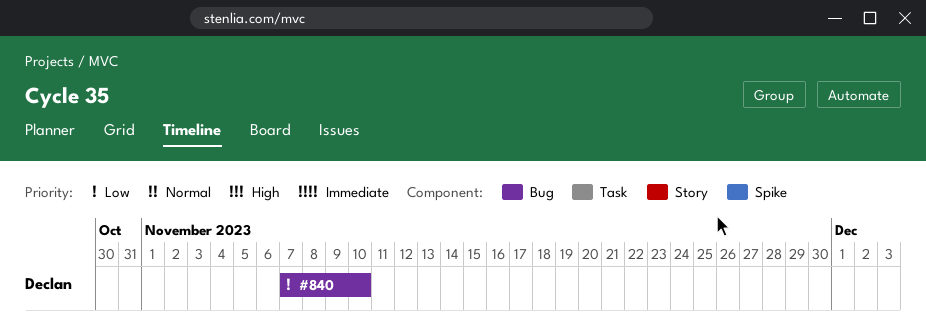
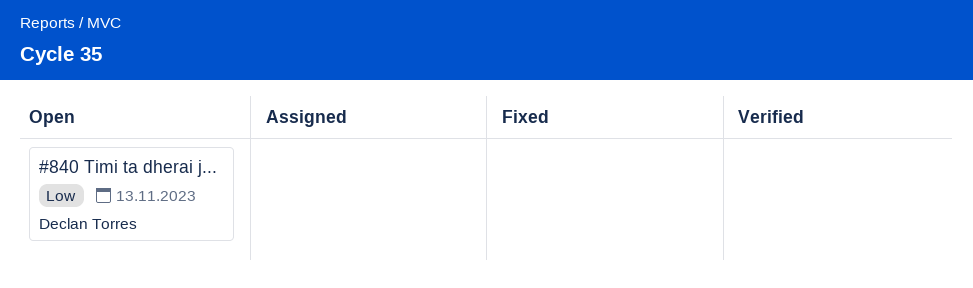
#840, due: Nov 10 -> Nov 13

